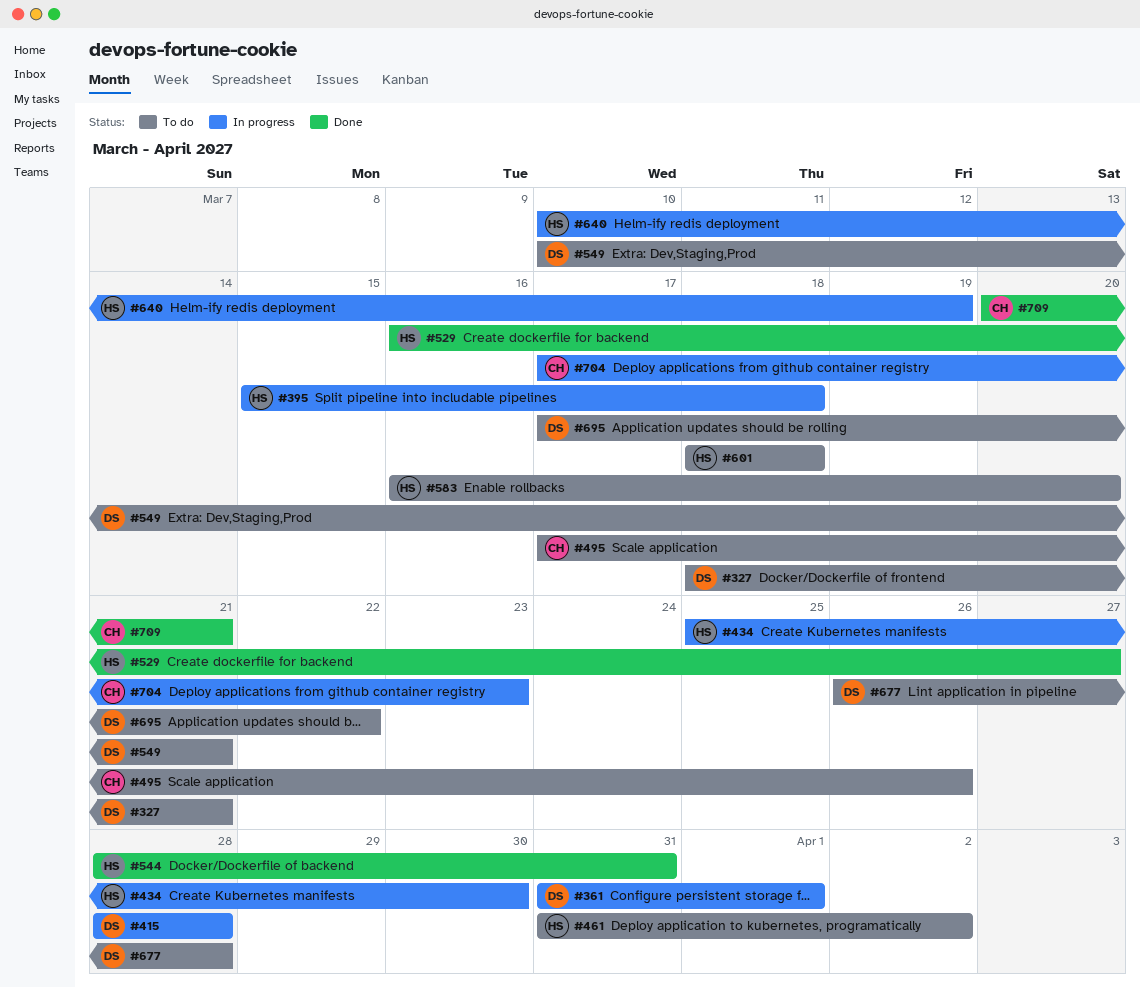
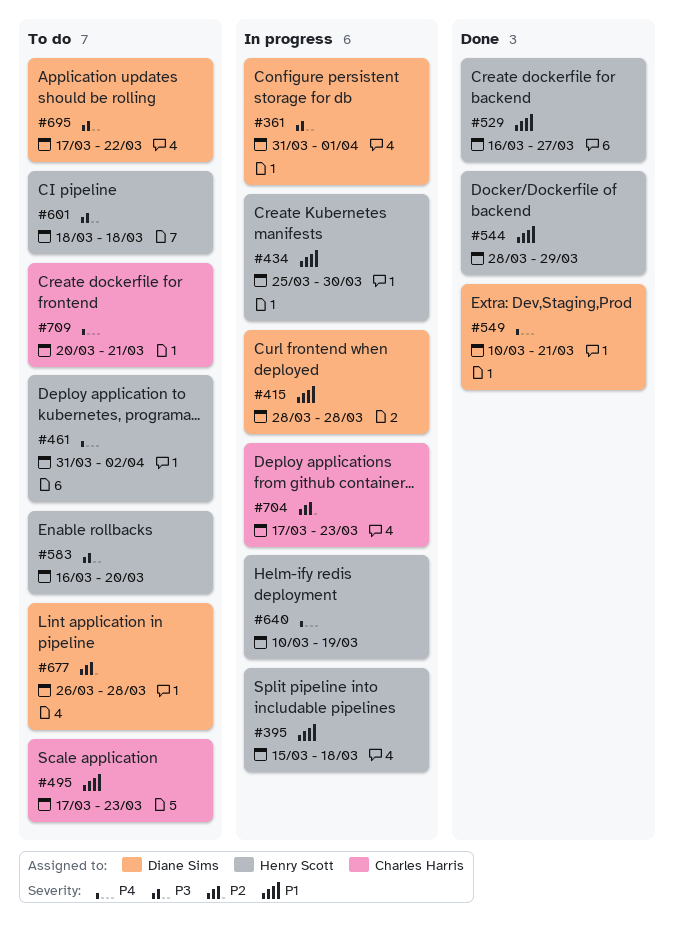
#327: present -> none
#495, due: Mar 26 -> Mar 23
#544, due: Mar 31 -> Mar 29
#549, status: To do -> Done
#709, status: Done -> To do

